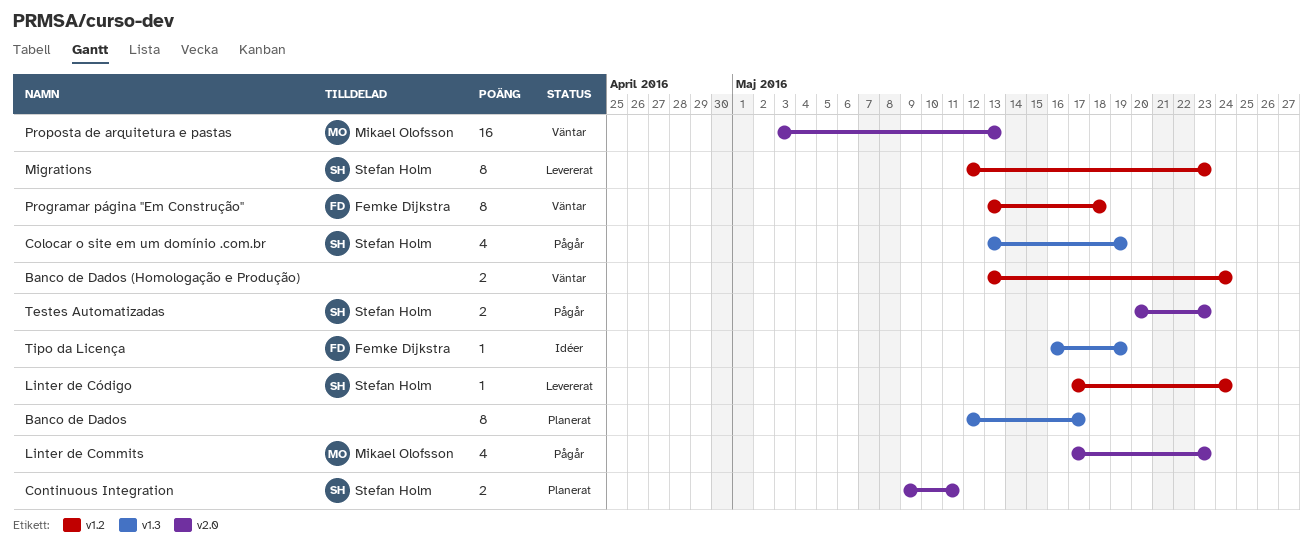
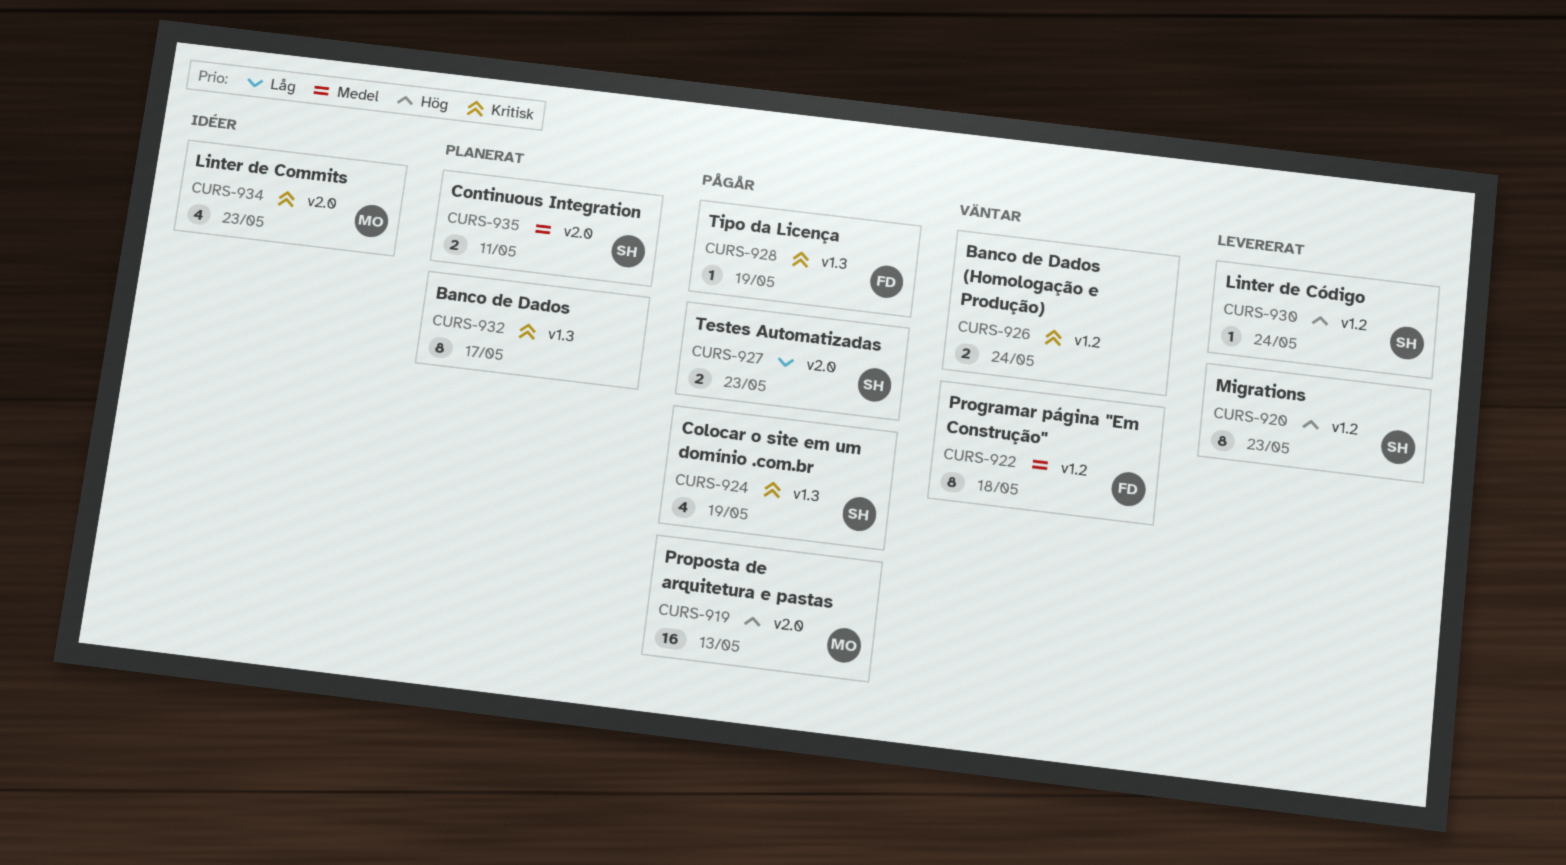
Linter de Commits, status: Pågår -> Idéer
Proposta de arquitetura e pastas, status: Väntar -> Pågår
Tipo da Licença, status: Idéer -> Pågår

